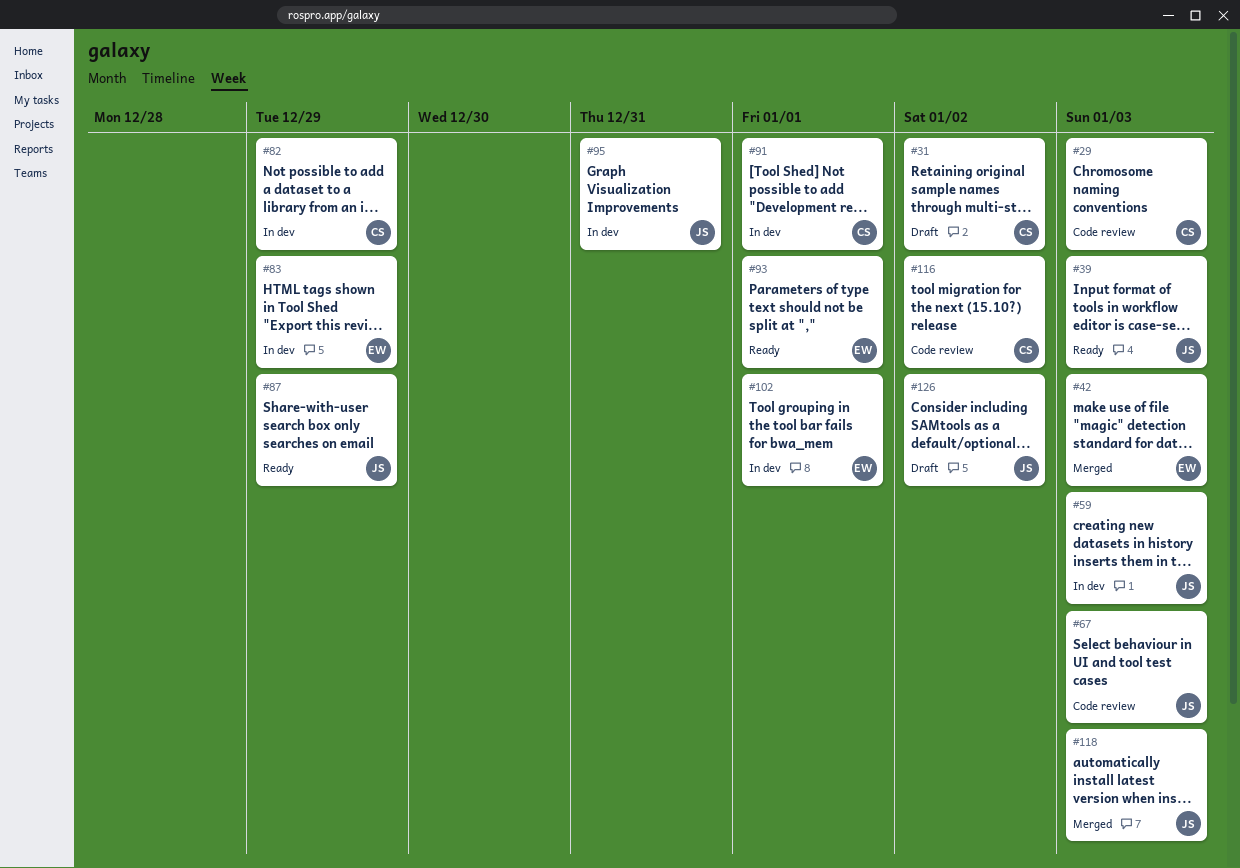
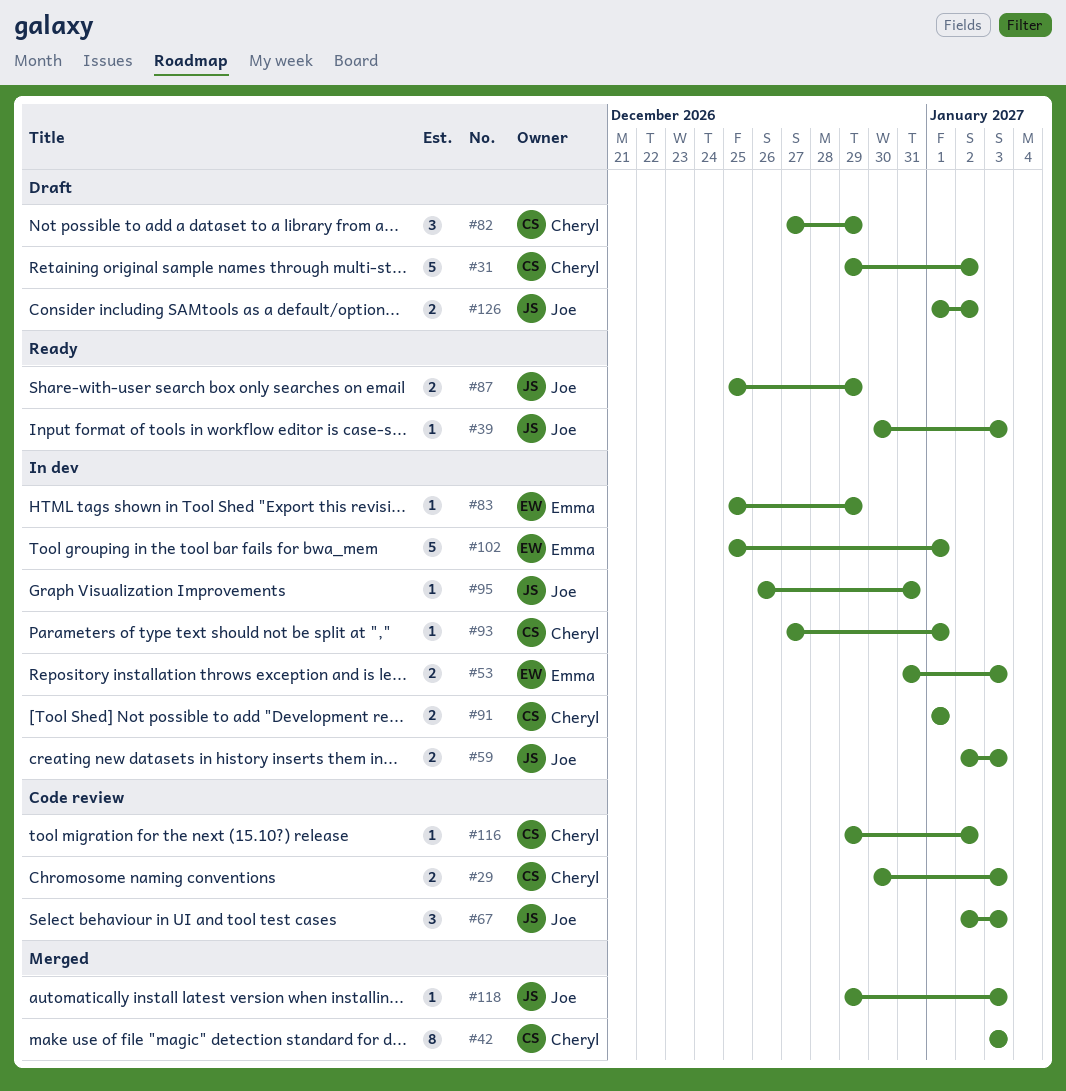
#42, owner: Emma -> Cheryl
#53: none -> present
#82, status: In dev -> Draft
#93, status: Ready -> In dev
#93, owner: Emma -> Cheryl

